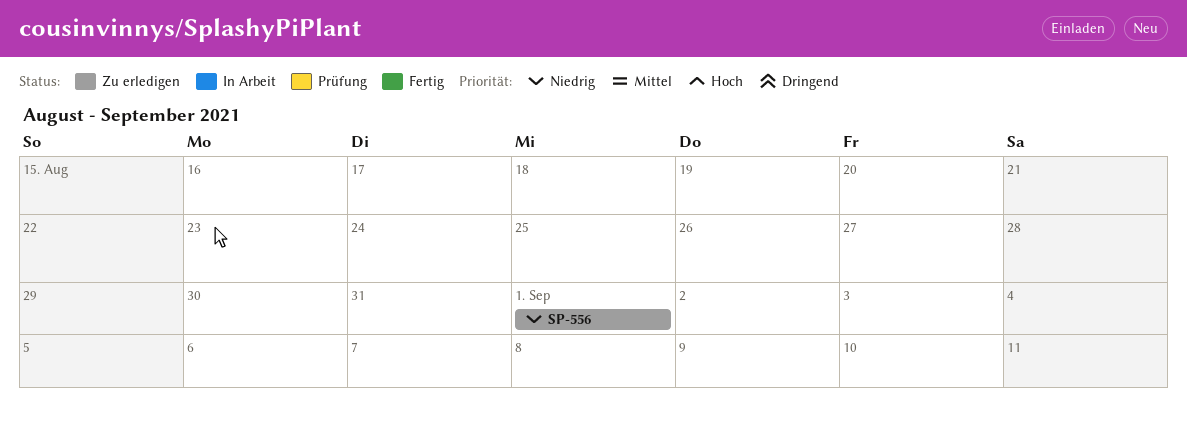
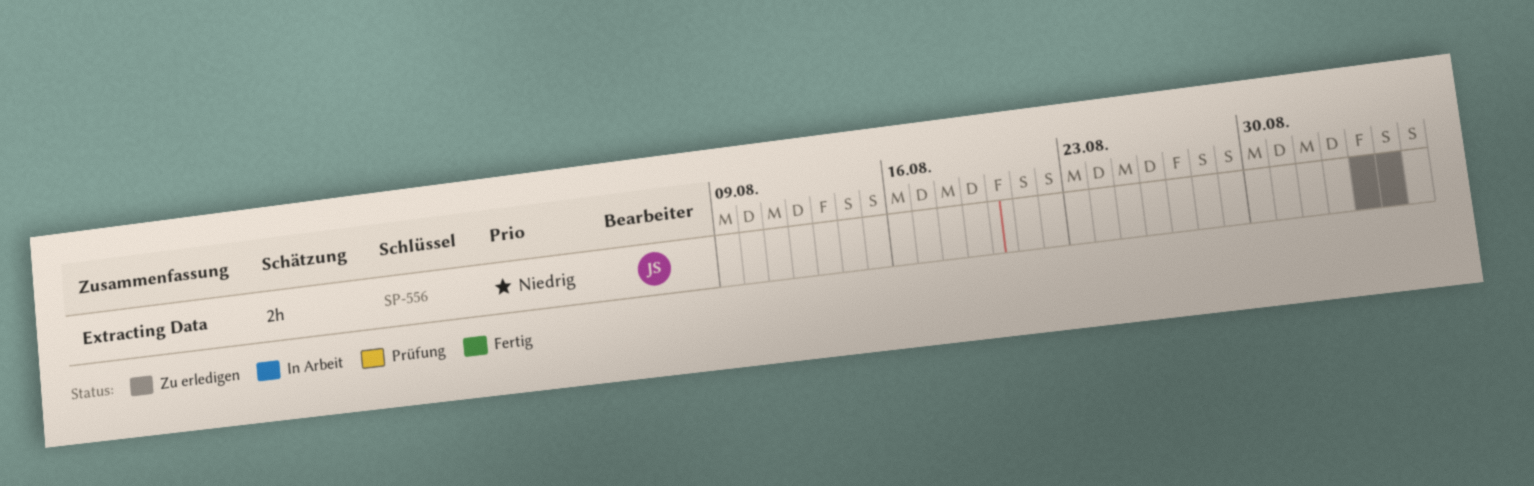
SP-556, start: Sep 1 -> Sep 3
SP-556, due: Sep 1 -> Sep 4

